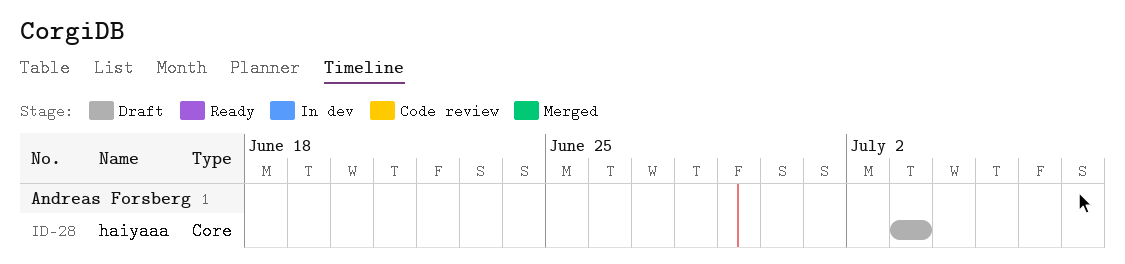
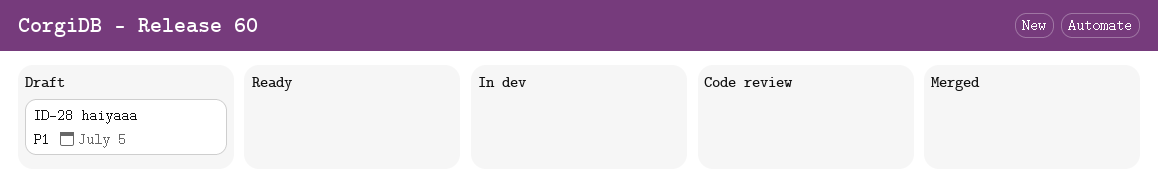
ID-28, due: Jul 3 -> Jul 5

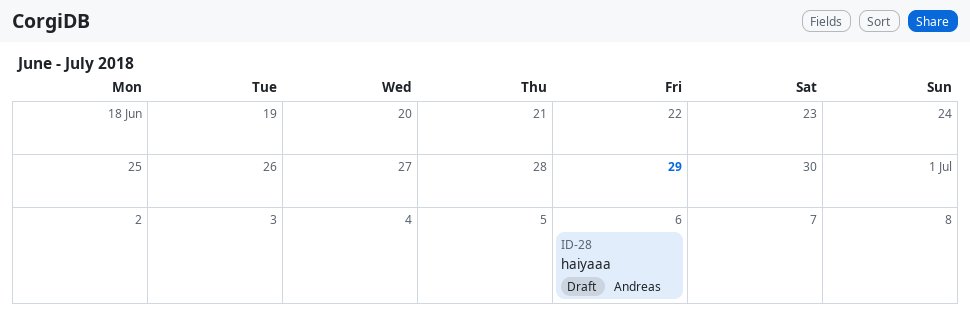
ID-28, due: Jul 5 -> Jul 6

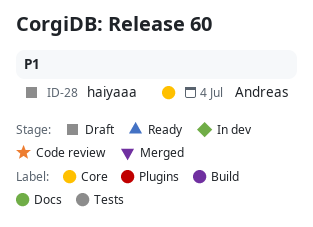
ID-28, due: Jul 6 -> Jul 4

